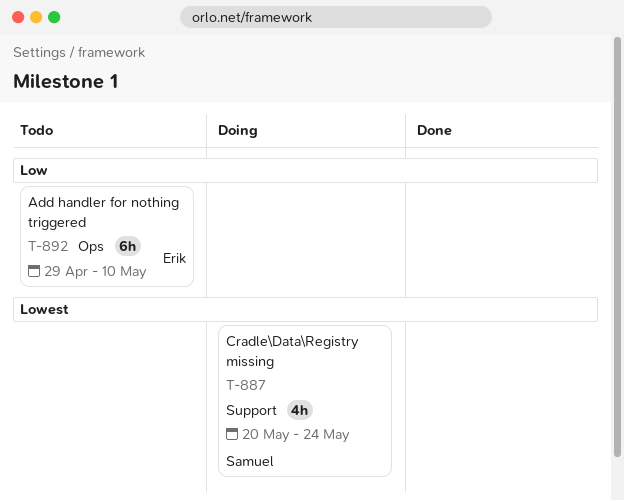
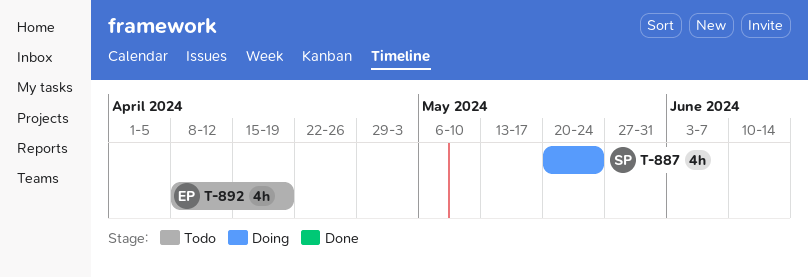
T-892, estimate: 6h -> 4h
T-892, start: Apr 29 -> Apr 8
T-892, due: May 10 -> Apr 19

